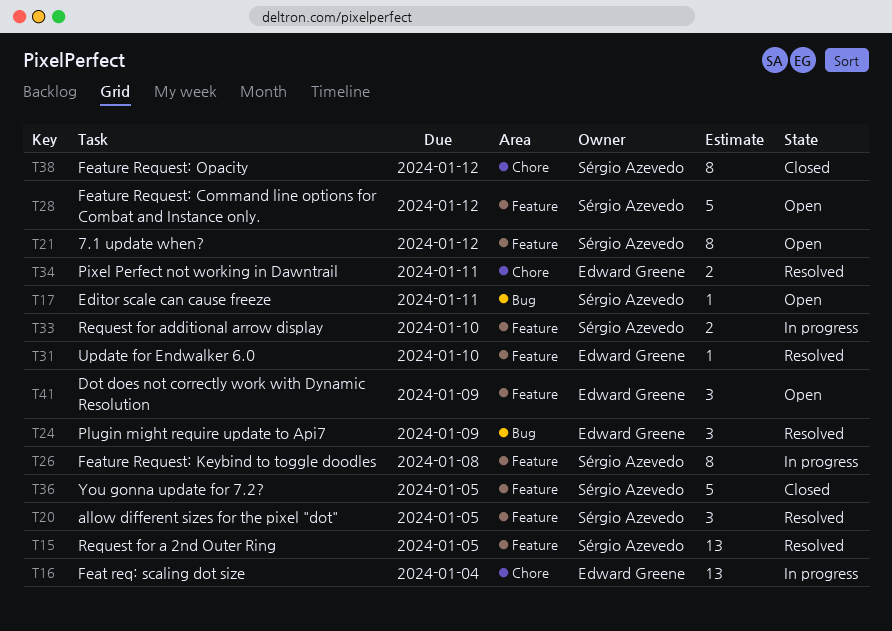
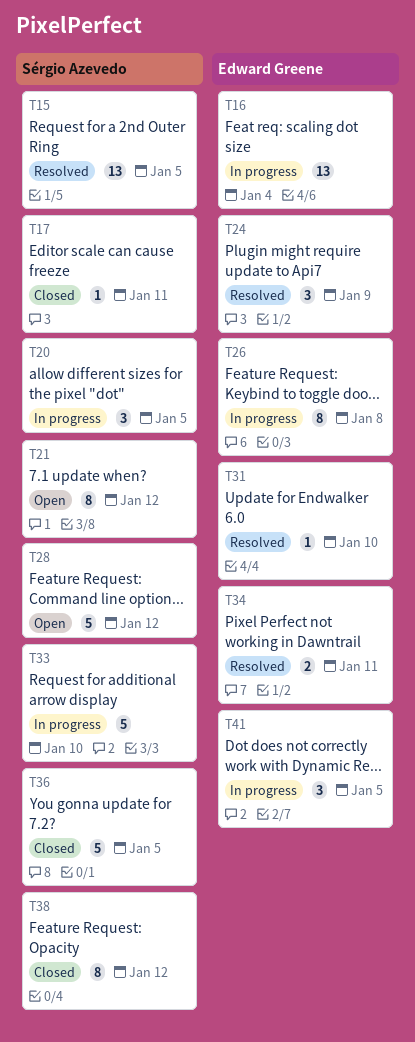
T17, status: Open -> Closed
T20, status: Resolved -> In progress
T26, owner: Sérgio Azevedo -> Edward Greene
T33, estimate: 2 -> 5
T41, status: Open -> In progress
T41, due: Jan 9 -> Jan 5

